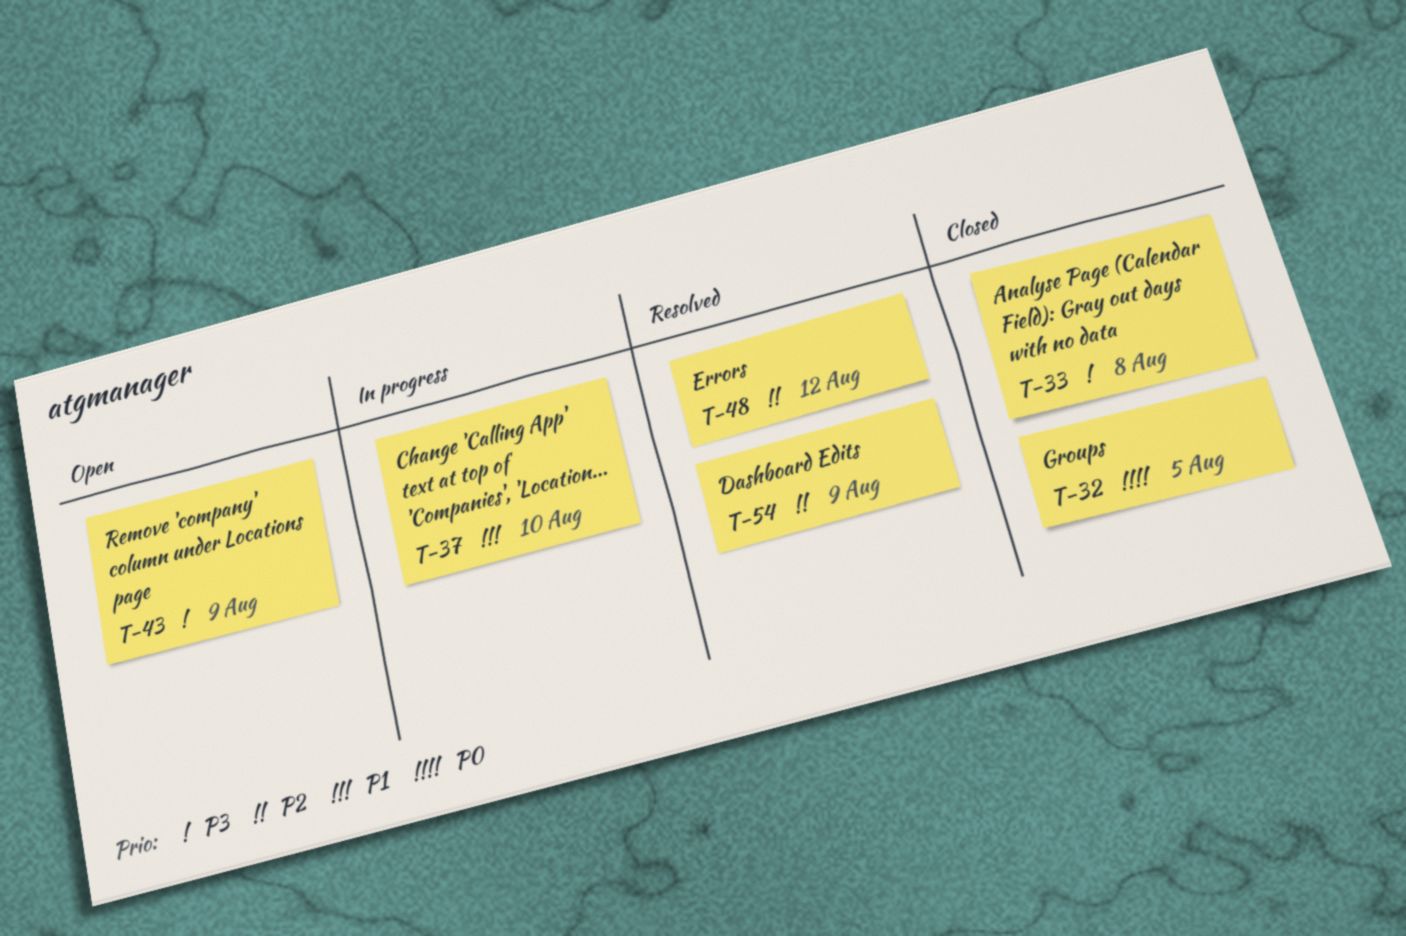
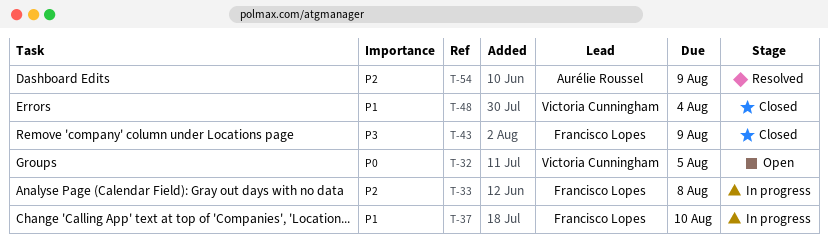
T-32, status: Closed -> Open
T-33, status: Closed -> In progress
T-33, priority: P3 -> P2
T-43, status: Open -> Closed
T-48, status: Resolved -> Closed
T-48, priority: P2 -> P1
T-48, due: Aug 12 -> Aug 4

